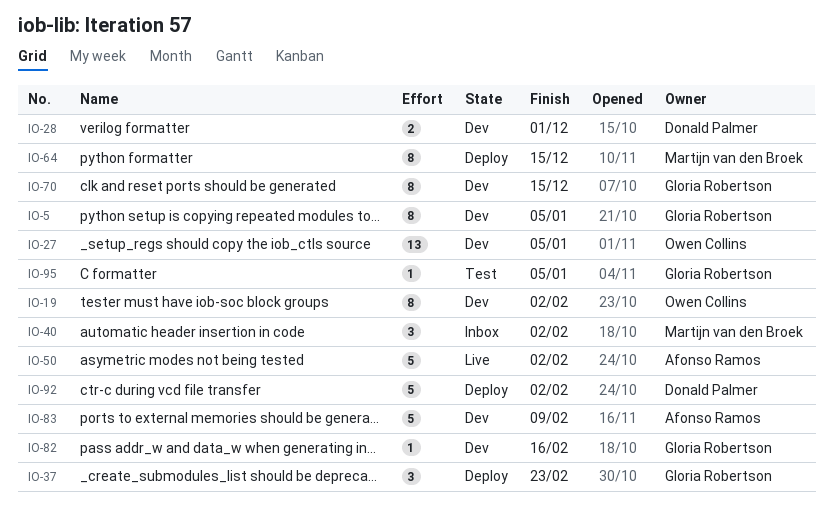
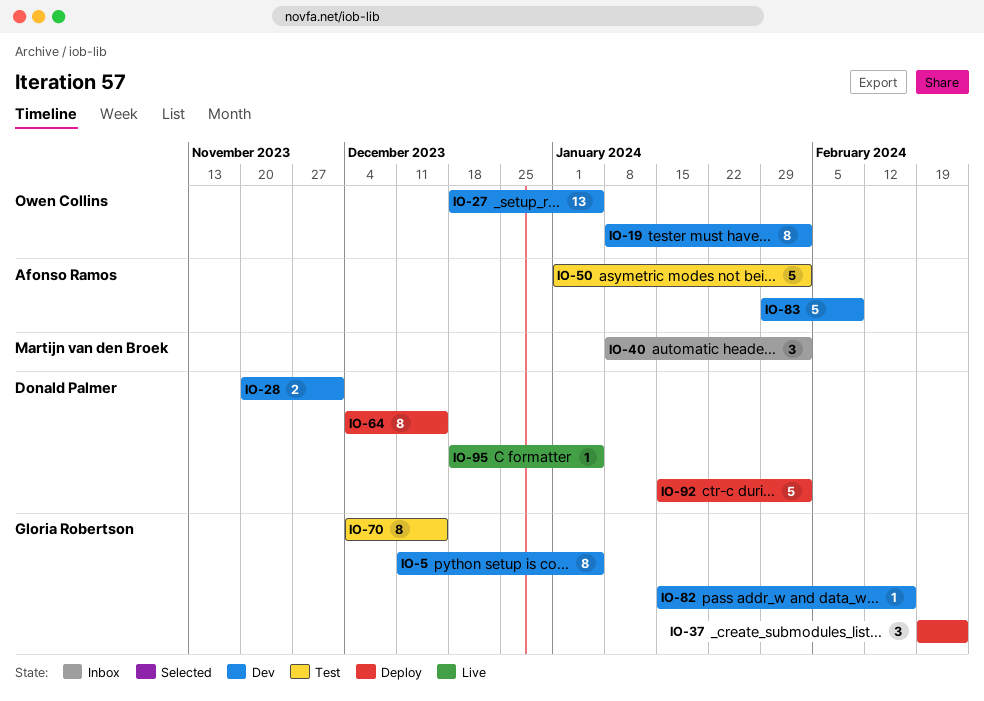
IO-50, status: Live -> Test
IO-64, owner: Martijn van den Broek -> Donald Palmer
IO-70, status: Dev -> Test
IO-95, status: Test -> Live
IO-95, owner: Gloria Robertson -> Donald Palmer

